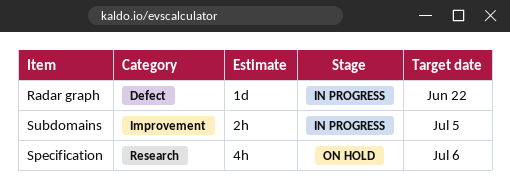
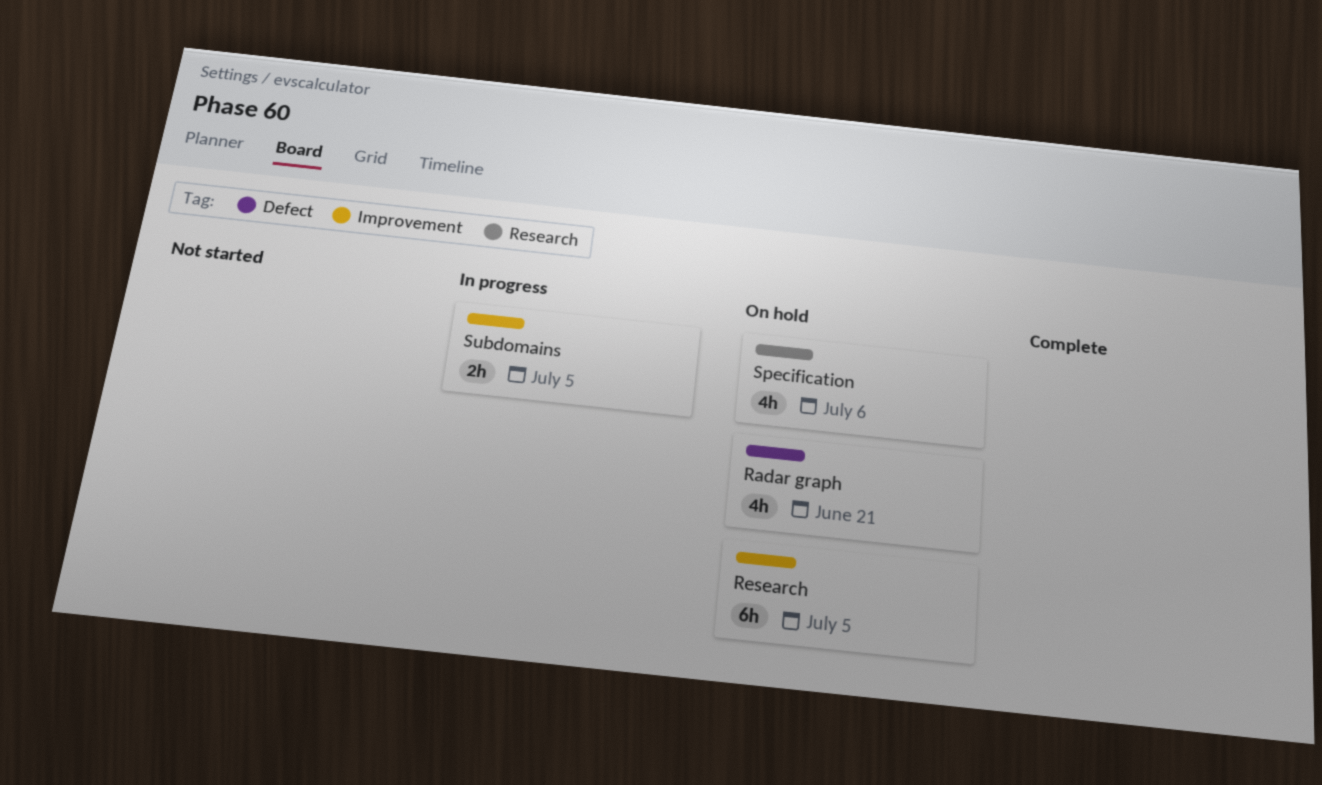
Radar graph, status: In progress -> On hold
Radar graph, estimate: 1d -> 4h
Radar graph, due: Jun 22 -> Jun 21
Research: none -> present

